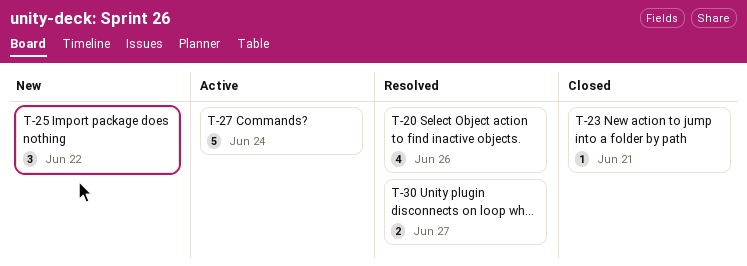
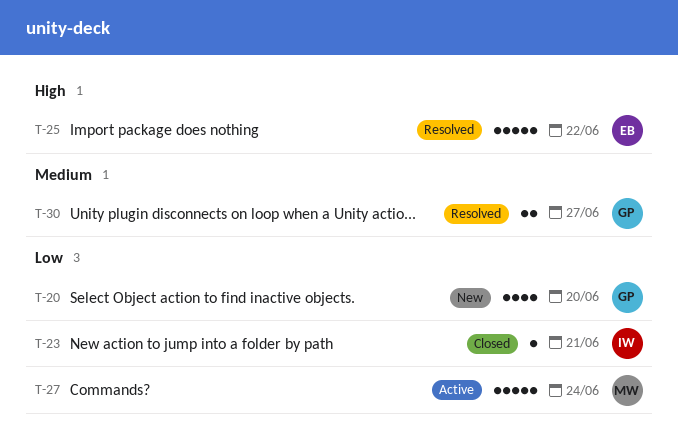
T-20, status: Resolved -> New
T-20, due: Jun 26 -> Jun 20
T-25, status: New -> Resolved
T-25, estimate: 3 -> 5

